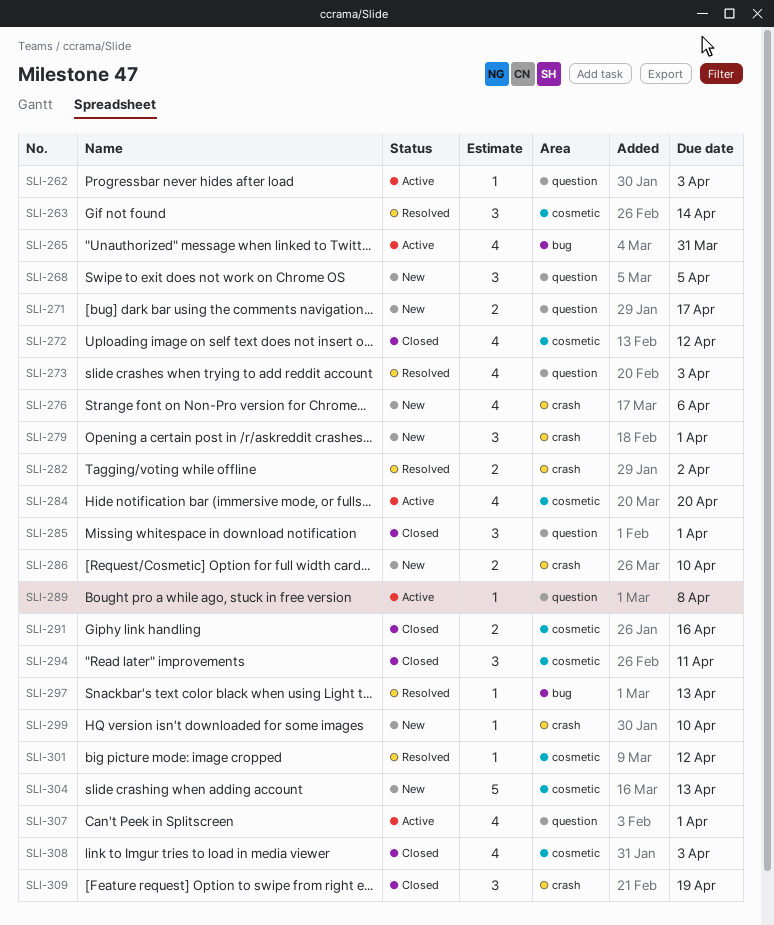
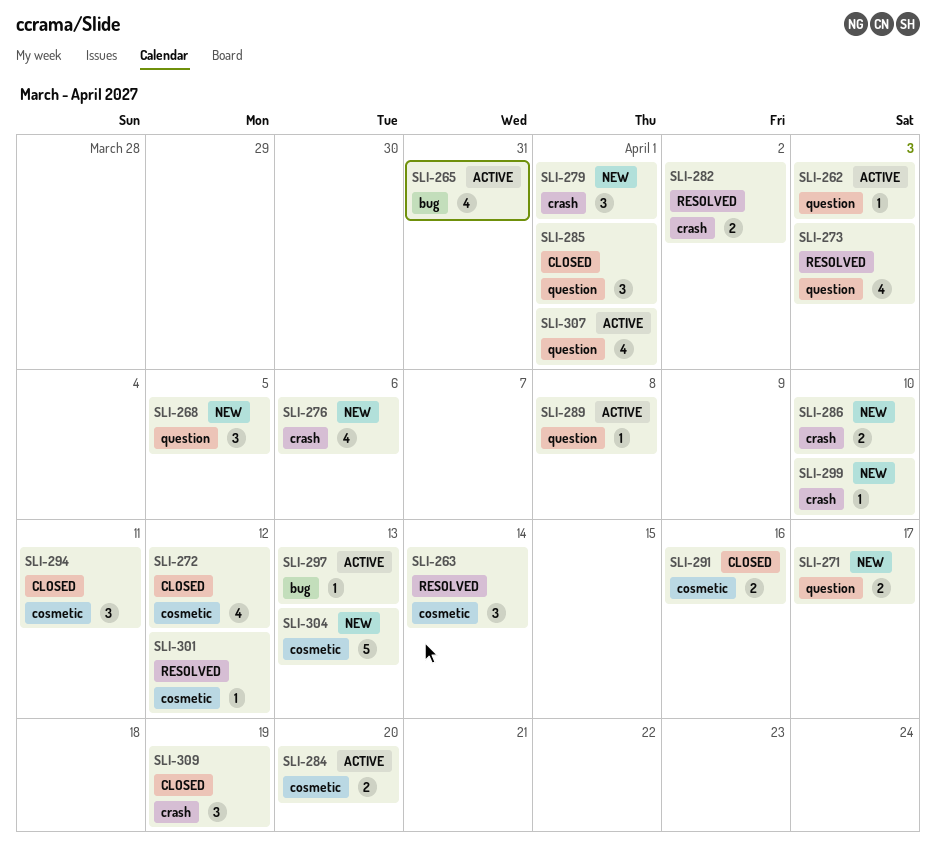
SLI-284, estimate: 4 -> 2
SLI-297, status: Resolved -> Active
SLI-308: present -> none

